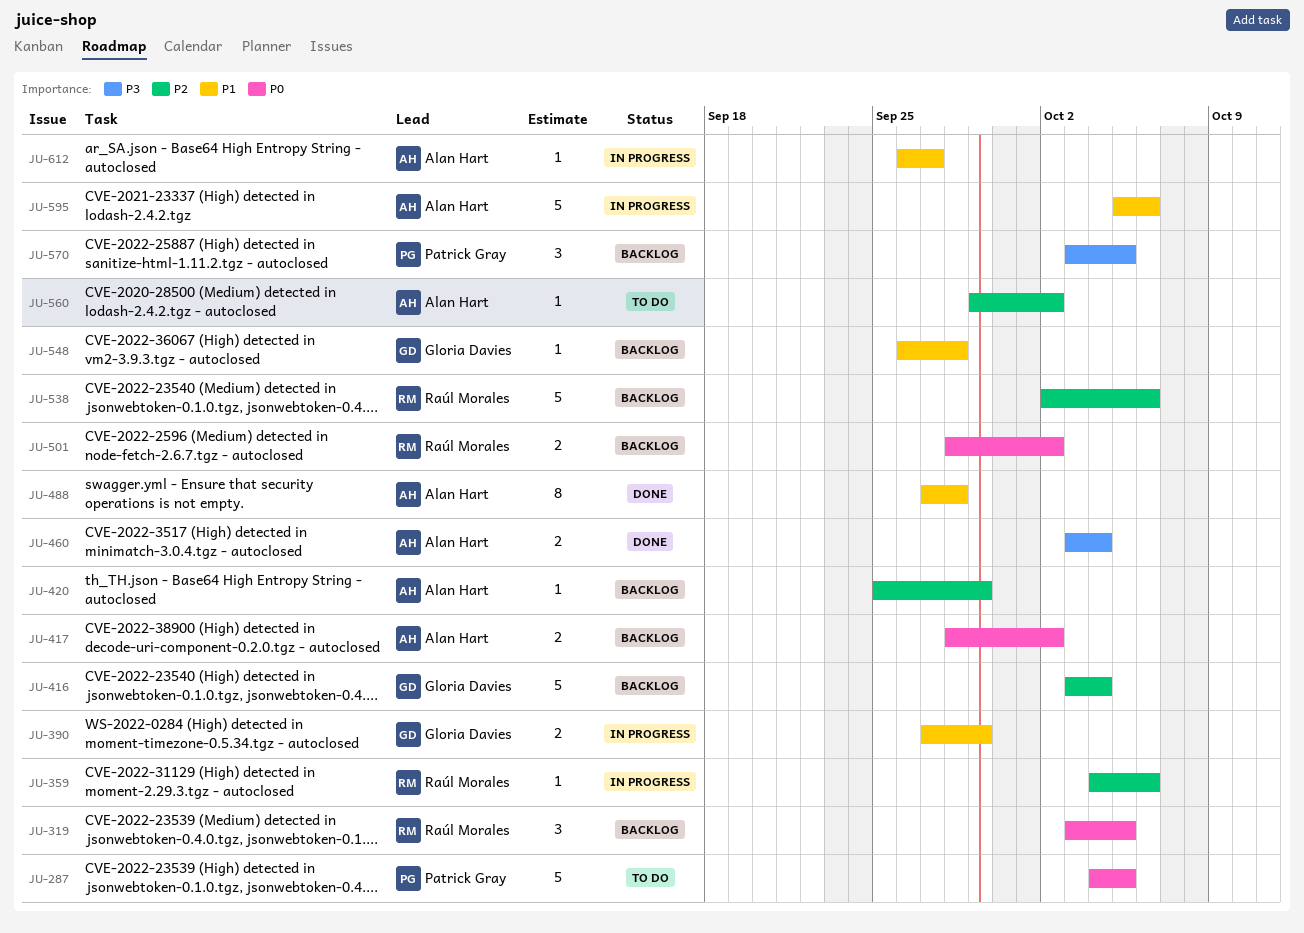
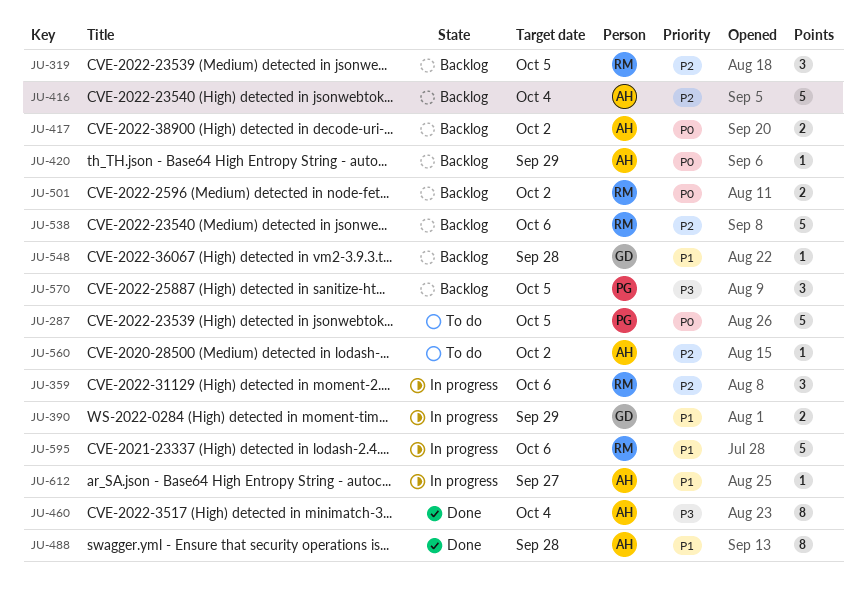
JU-319, priority: P0 -> P2
JU-359, estimate: 1 -> 3
JU-416, owner: Gloria Davies -> Alan Hart
JU-420, priority: P2 -> P0
JU-460, estimate: 2 -> 8
JU-595, owner: Alan Hart -> Raúl Morales

